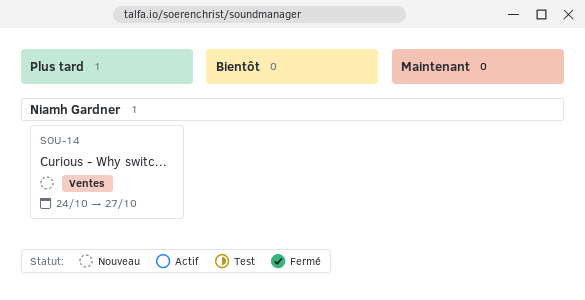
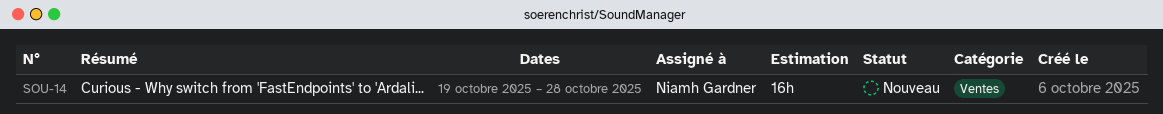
SOU-14, start: Oct 24 -> Oct 19
SOU-14, due: Oct 27 -> Oct 28

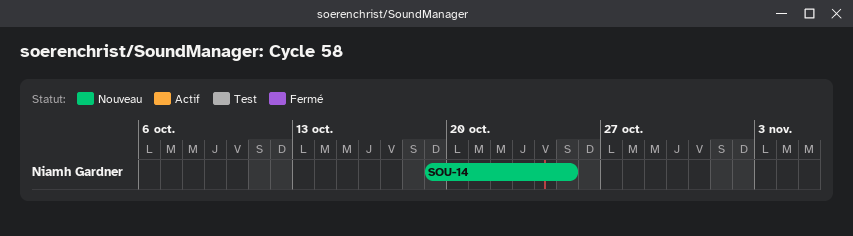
SOU-14, due: Oct 28 -> Oct 25

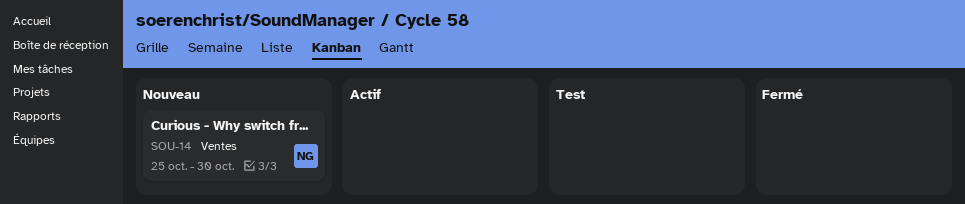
SOU-14, start: Oct 19 -> Oct 25
SOU-14, due: Oct 25 -> Oct 30

